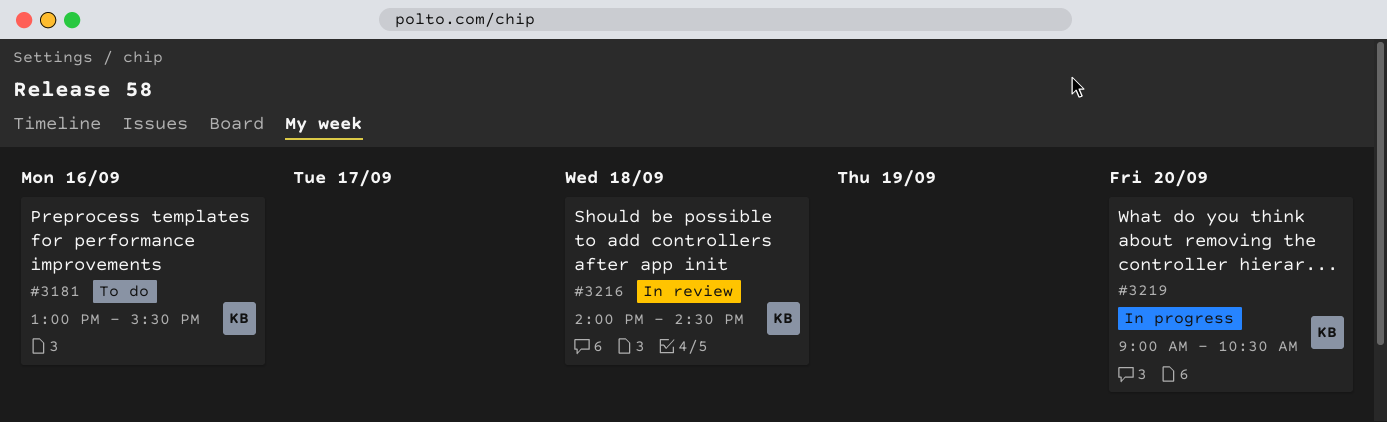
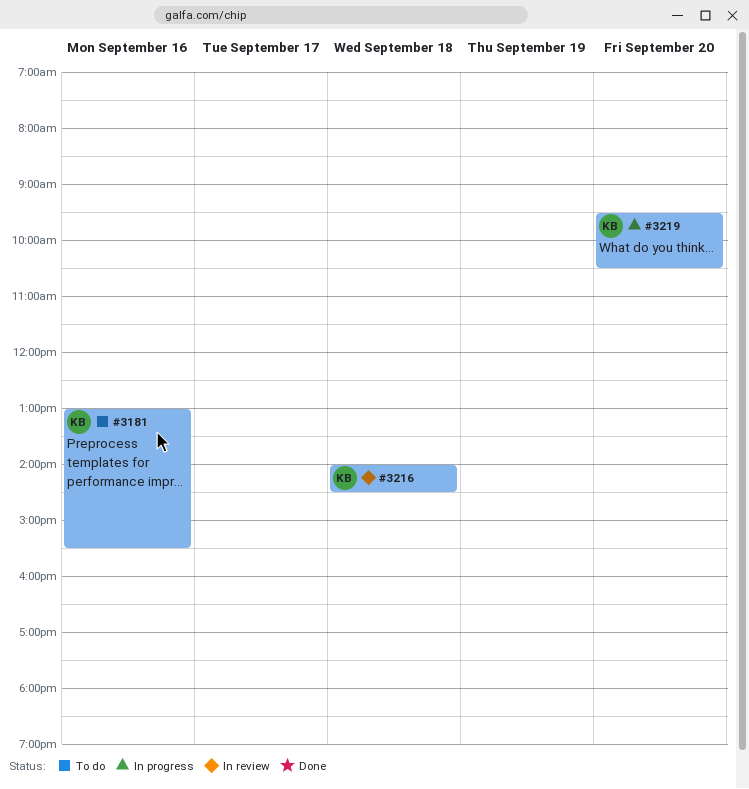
#3219, begins: 09:00 -> 09:30

